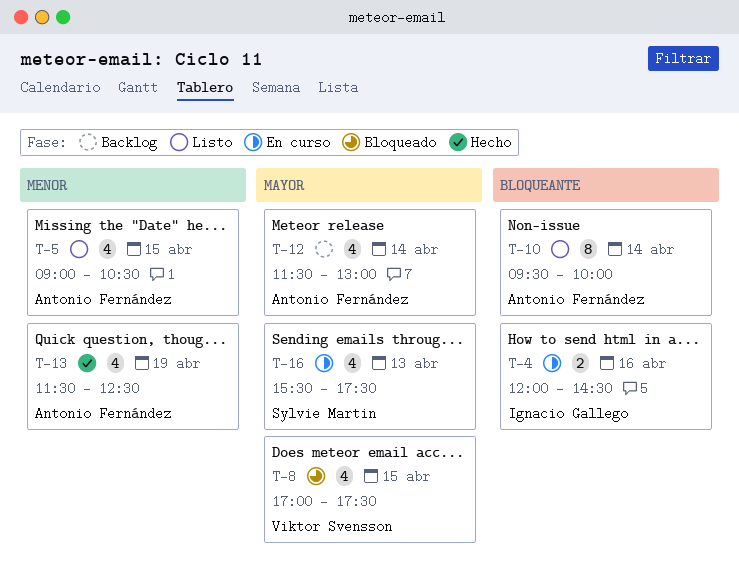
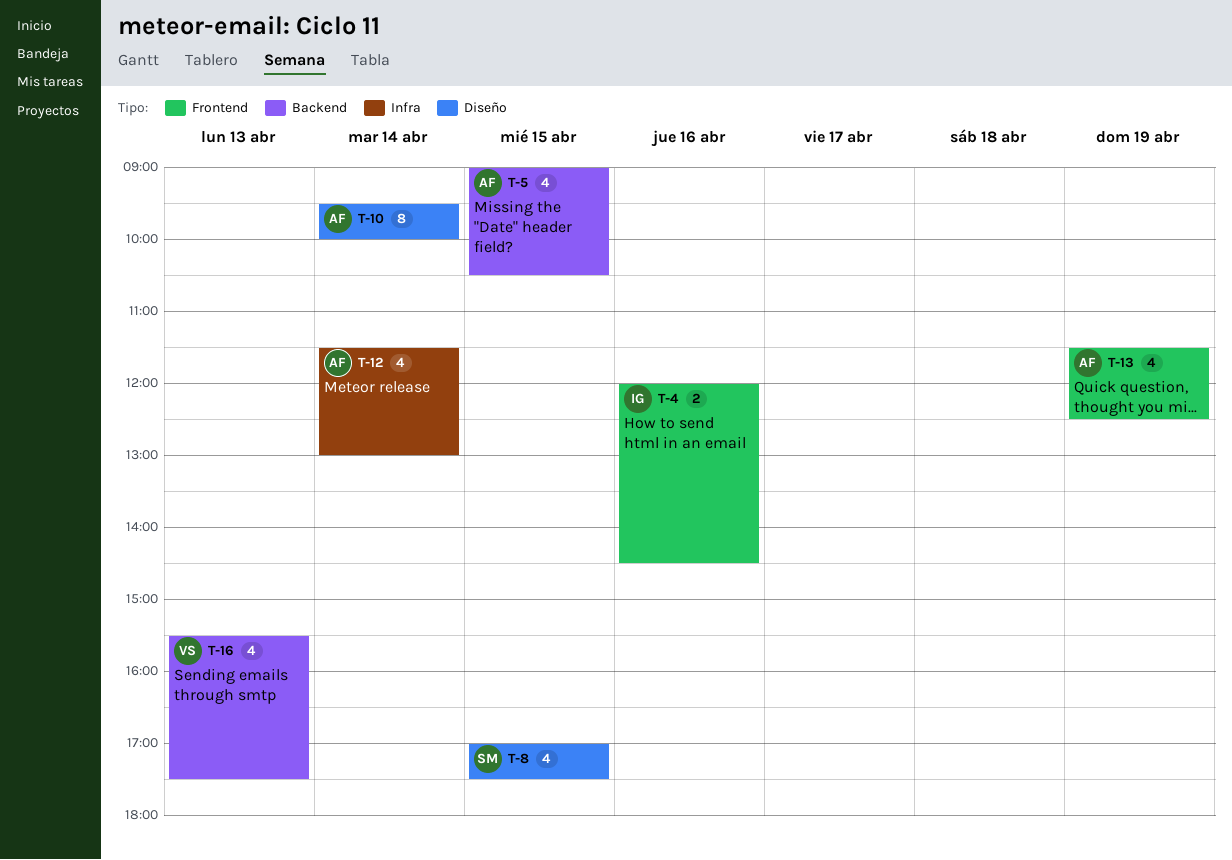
T-8, owner: Viktor Svensson -> Sylvie Martin
T-16, owner: Sylvie Martin -> Viktor Svensson

